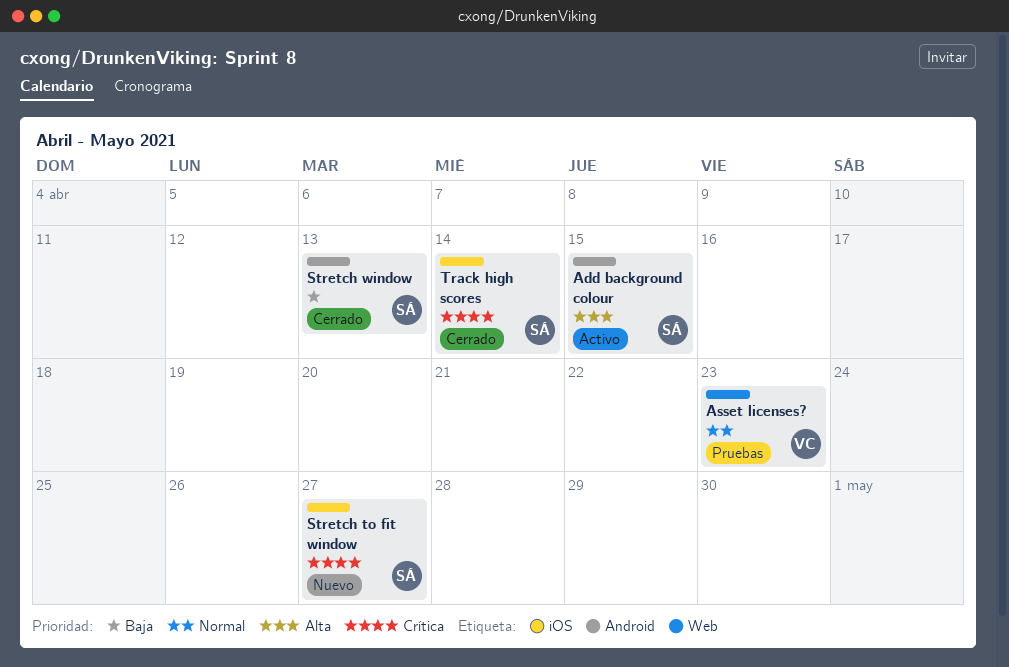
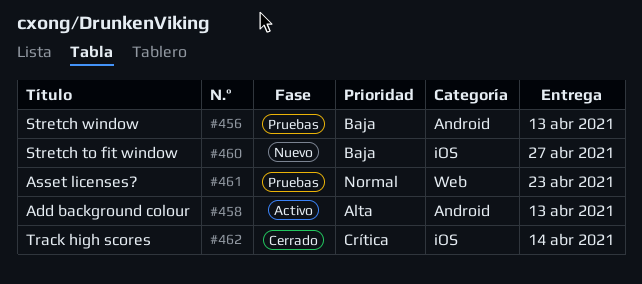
Add background colour, due: Apr 15 -> Apr 13
Stretch to fit window, priority: Crítica -> Baja
Stretch window, status: Cerrado -> Pruebas

